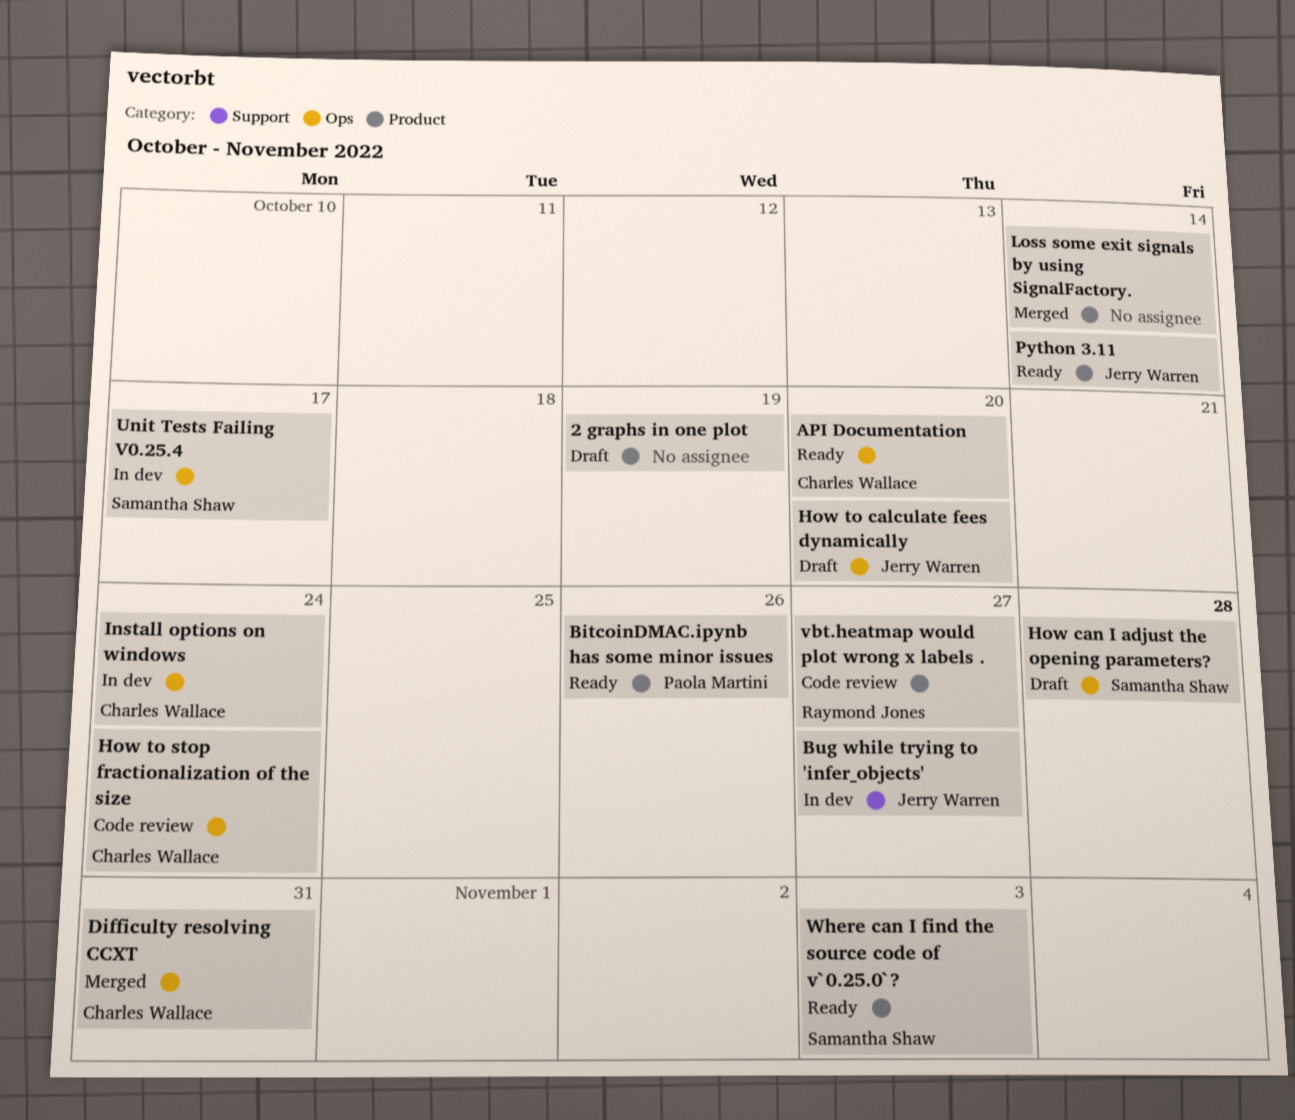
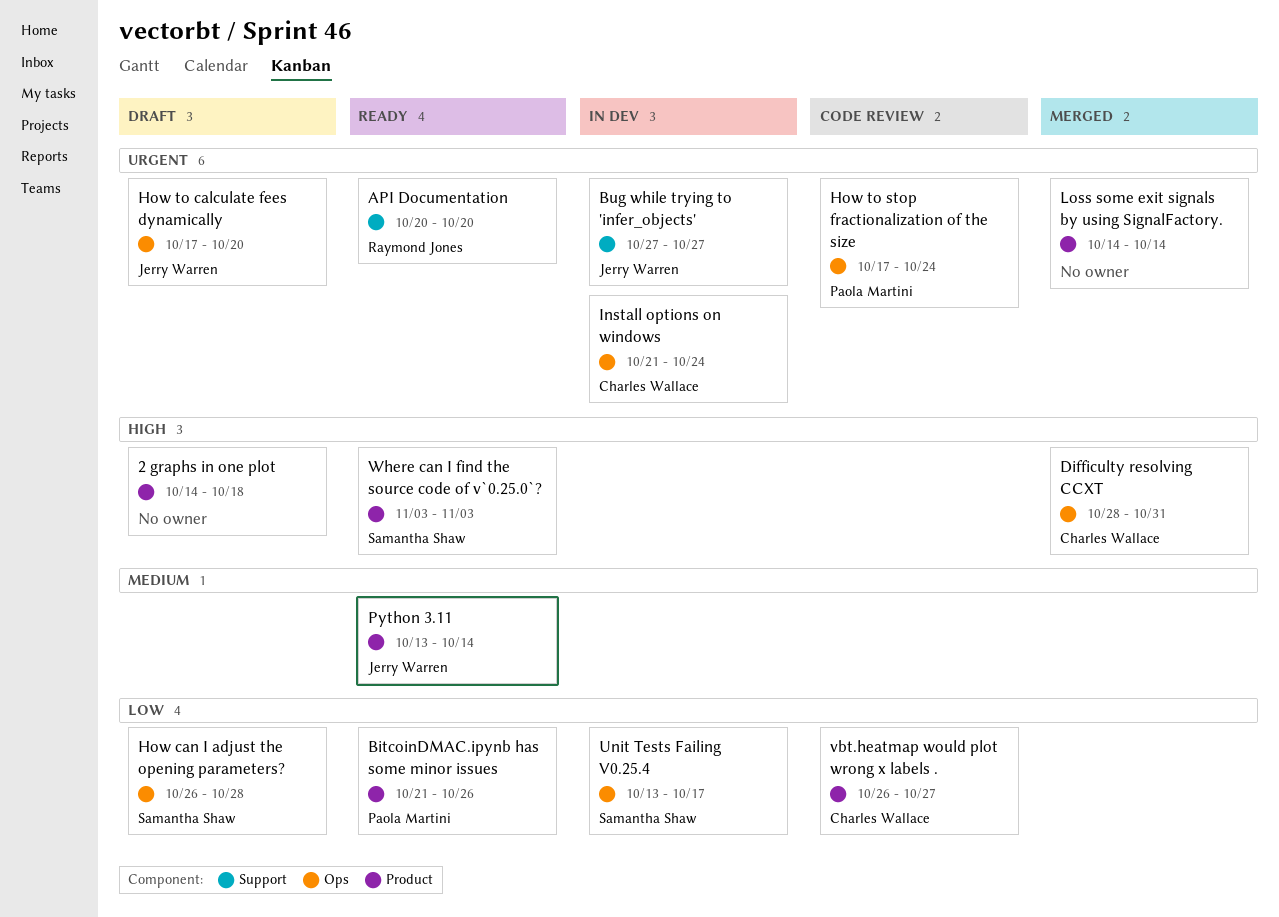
2 graphs in one plot, due: Oct 19 -> Oct 18
API Documentation, owner: Charles Wallace -> Raymond Jones
API Documentation, label: Ops -> Support
How to stop fractionalization of the size, owner: Charles Wallace -> Paola Martini
vbt.heatmap would plot wrong x labels ., owner: Raymond Jones -> Charles Wallace

